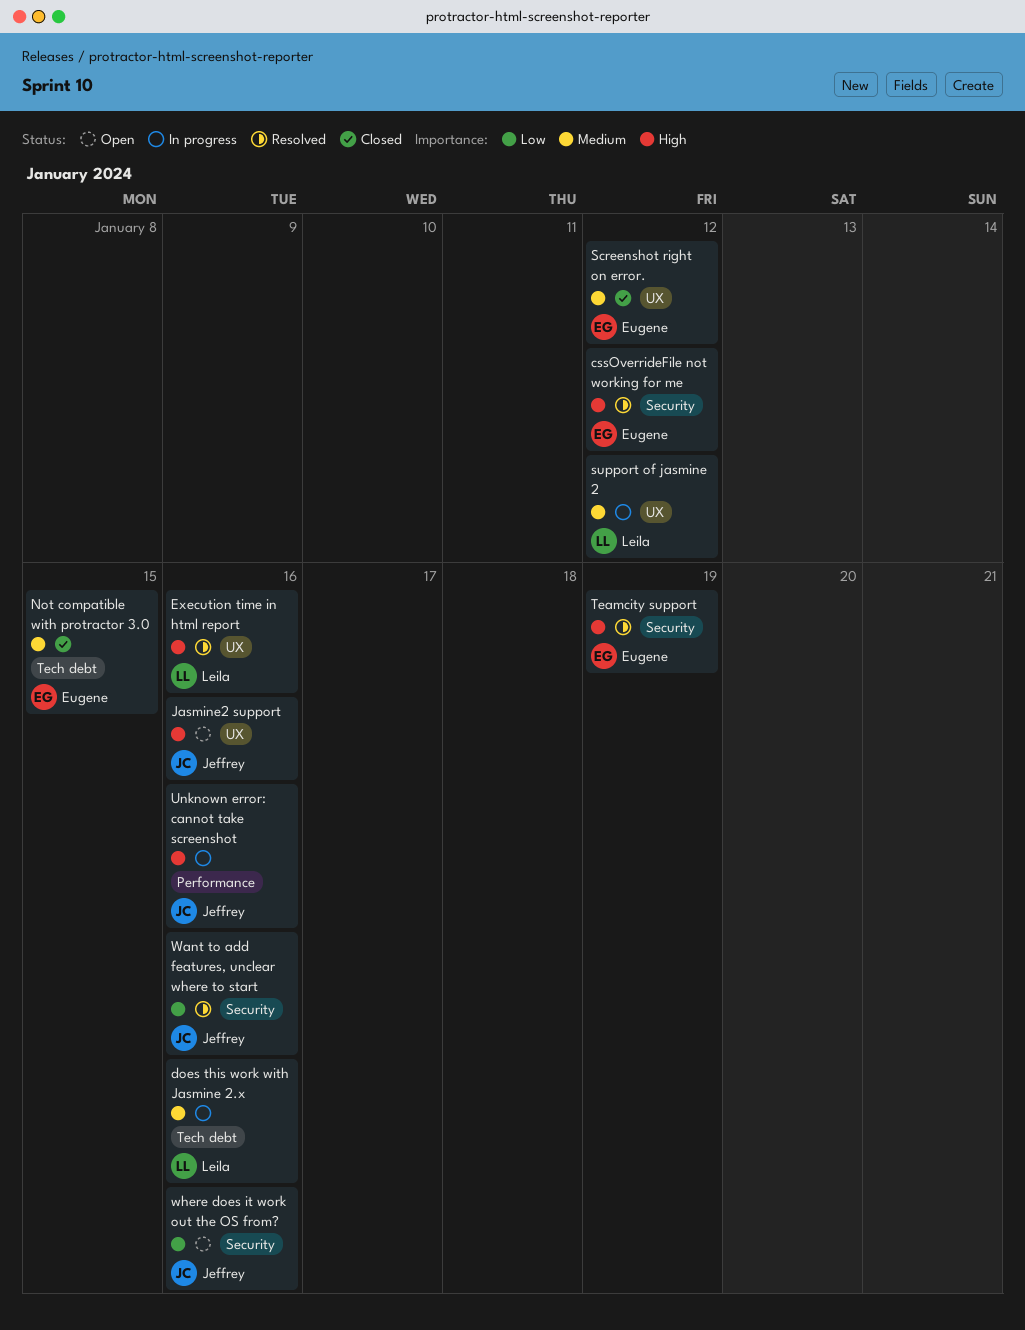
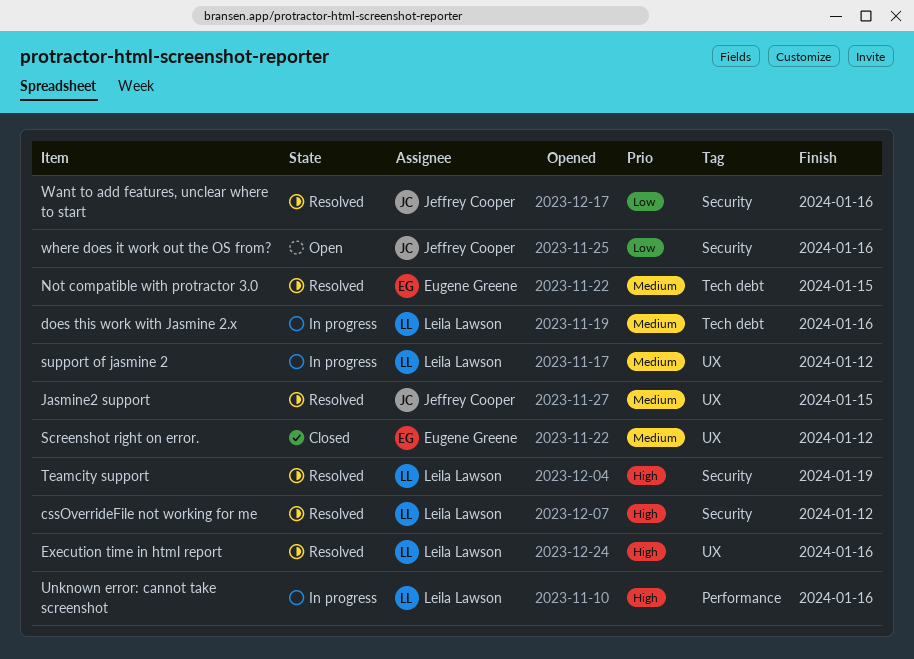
cssOverrideFile not working for me, owner: Eugene Greene -> Leila Lawson
Jasmine2 support, status: Open -> Resolved
Jasmine2 support, priority: High -> Medium
Jasmine2 support, due: Jan 16 -> Jan 15
Not compatible with protractor 3.0, status: Closed -> Resolved
Teamcity support, owner: Eugene Greene -> Leila Lawson
Unknown error: cannot take screenshot, owner: Jeffrey Cooper -> Leila Lawson

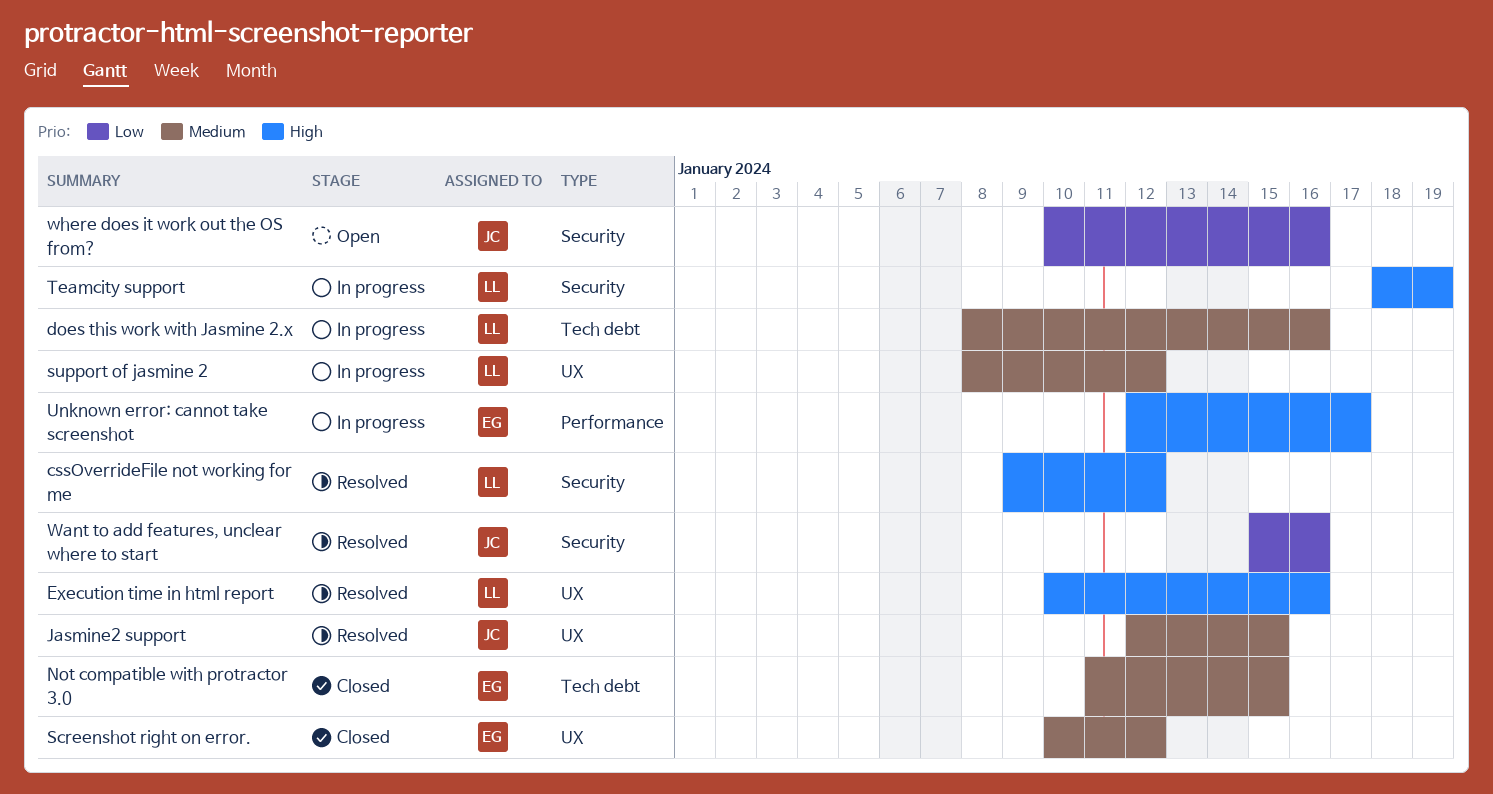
Not compatible with protractor 3.0, status: Resolved -> Closed
Teamcity support, status: Resolved -> In progress
Unknown error: cannot take screenshot, owner: Leila Lawson -> Eugene Greene
Unknown error: cannot take screenshot, due: Jan 16 -> Jan 17

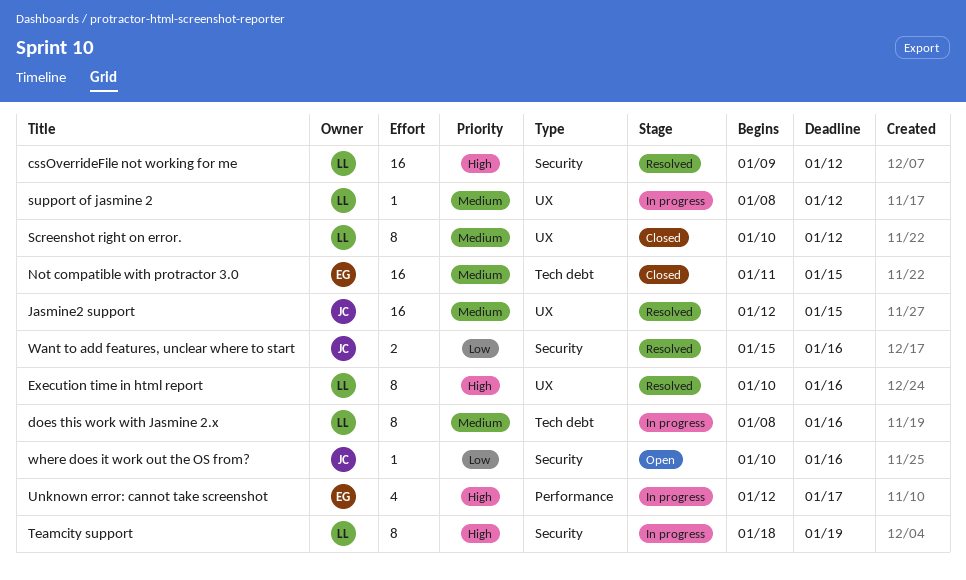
Screenshot right on error., owner: EG -> LL

